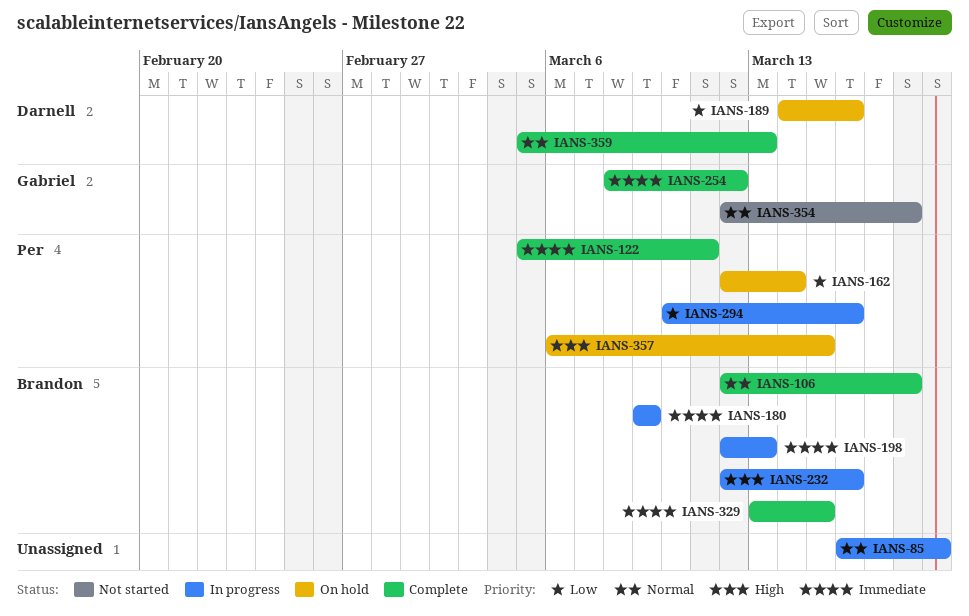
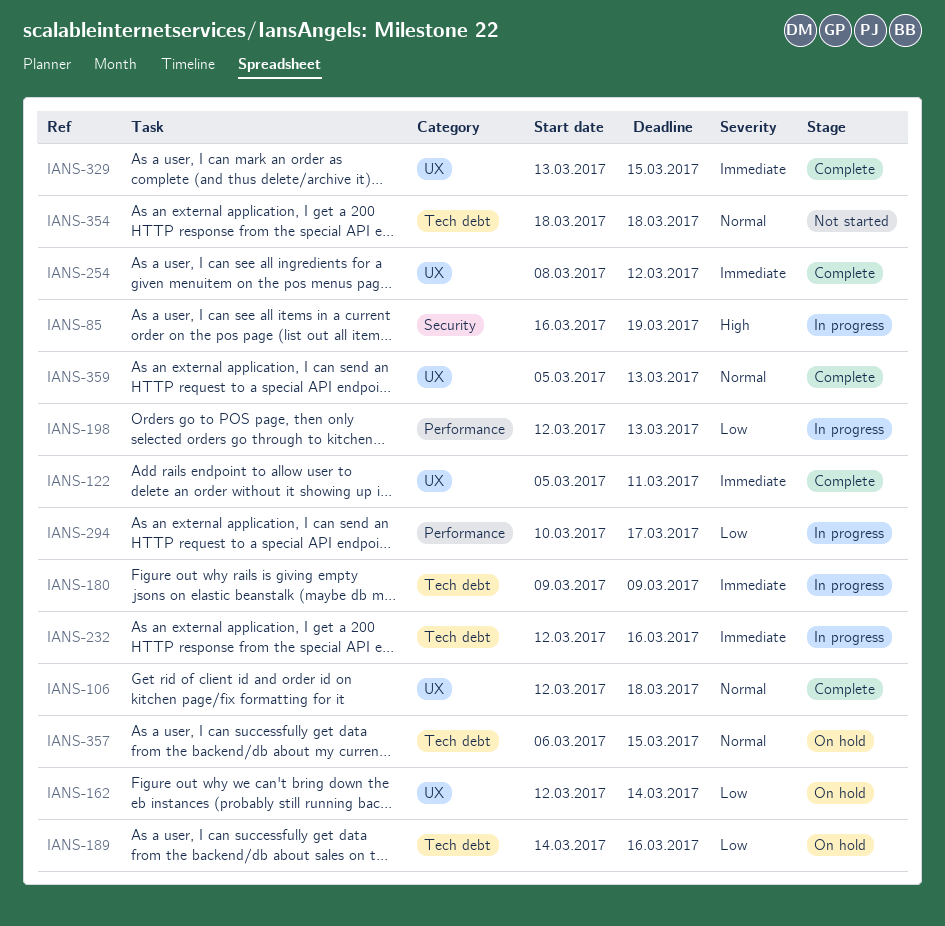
IANS-85, priority: Normal -> High
IANS-198, priority: Immediate -> Low
IANS-232, priority: High -> Immediate
IANS-294, due: Mar 16 -> Mar 17
IANS-354, start: Mar 12 -> Mar 18
IANS-357, priority: High -> Normal

